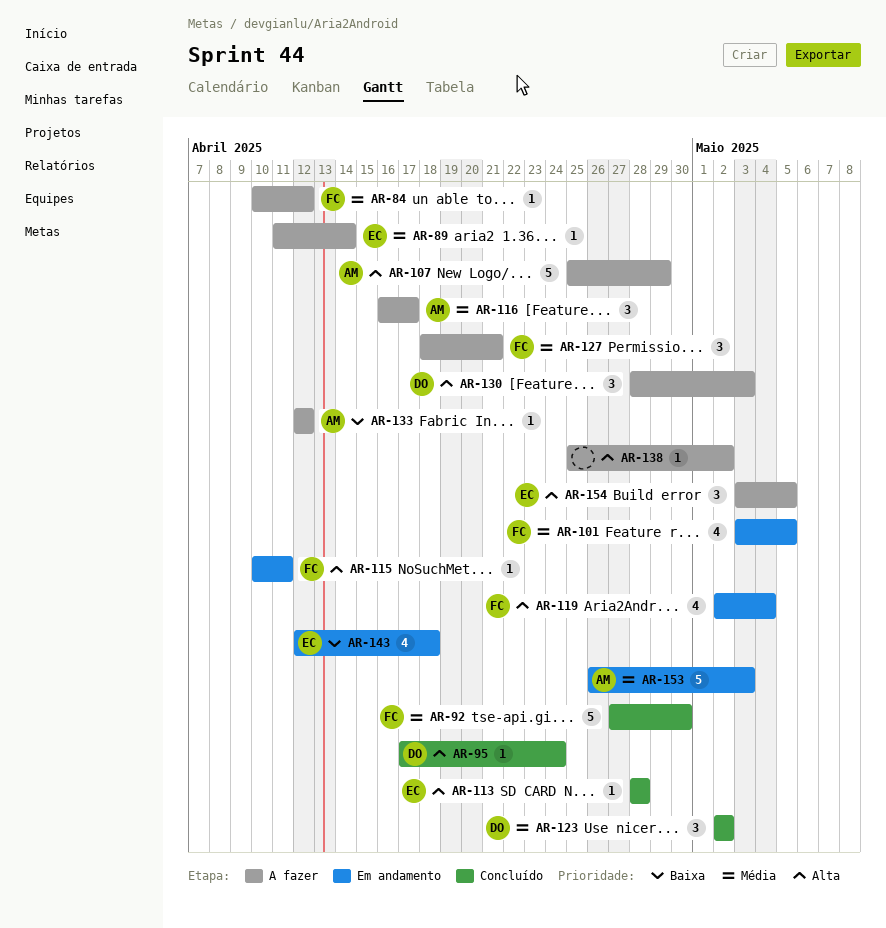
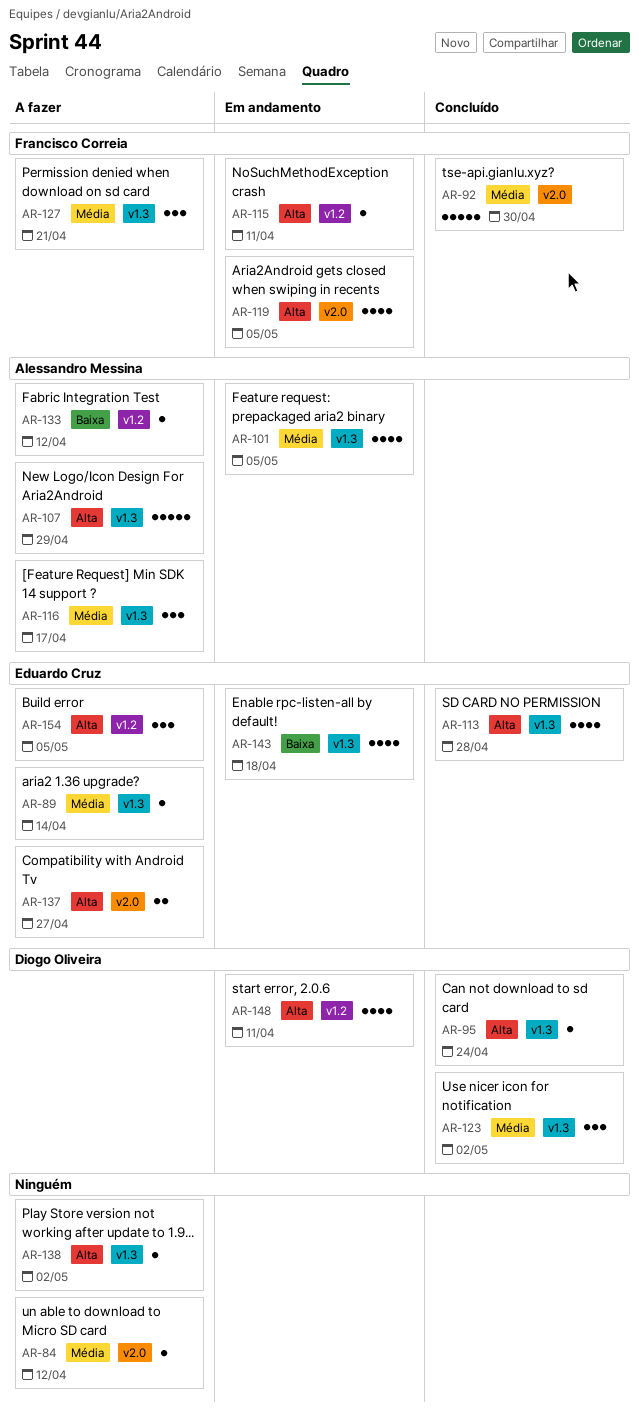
AR-84, owner: Francisco Correia -> none
AR-101, owner: Francisco Correia -> Alessandro Messina
AR-113, estimate: 1 -> 4
AR-119, due: May 4 -> May 5
AR-130: present -> none
AR-137: none -> present
AR-148: none -> present
AR-153: present -> none

